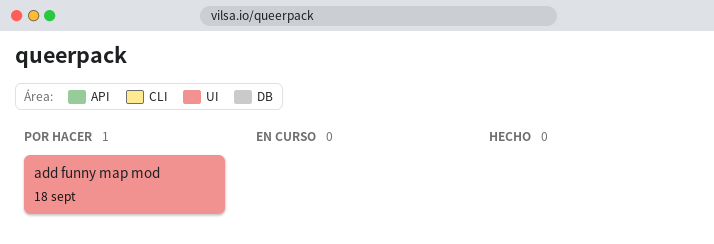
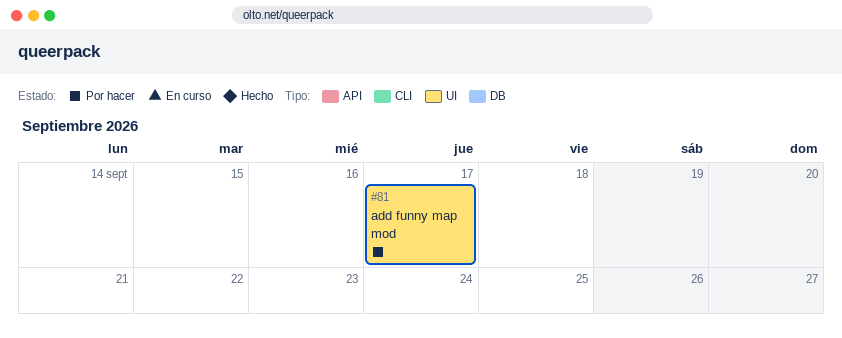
add funny map mod, due: Sep 18 -> Sep 17

